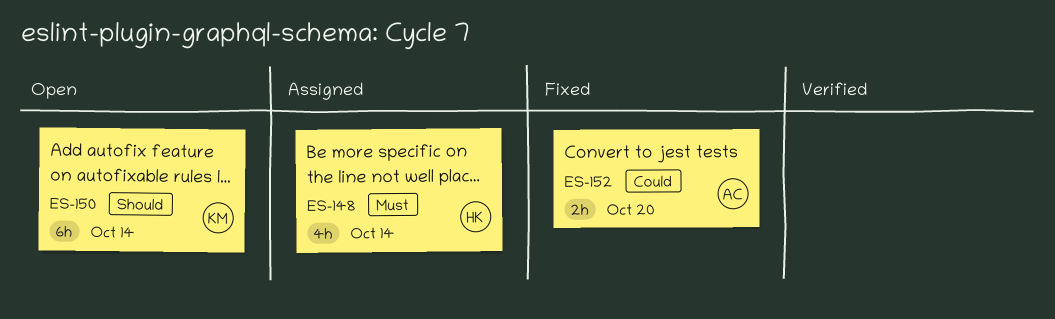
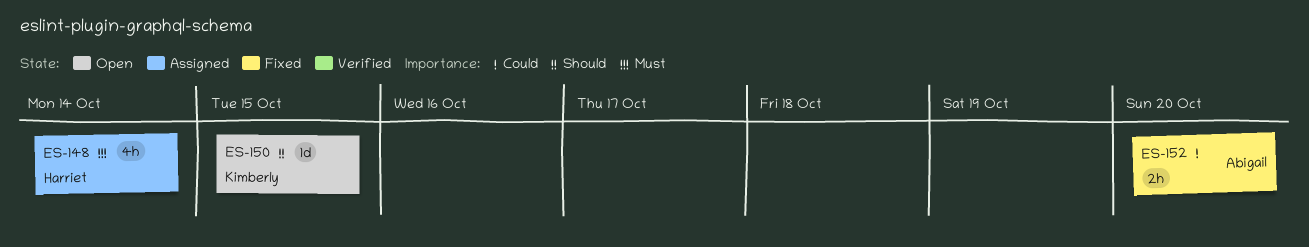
ES-150, estimate: 6h -> 1d
ES-150, due: Oct 14 -> Oct 15

